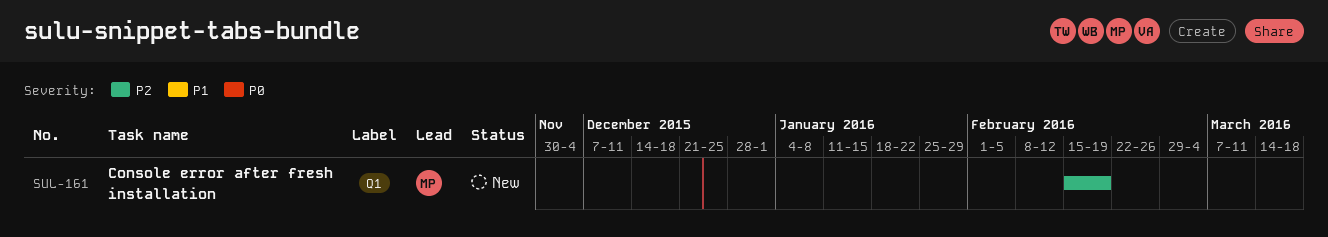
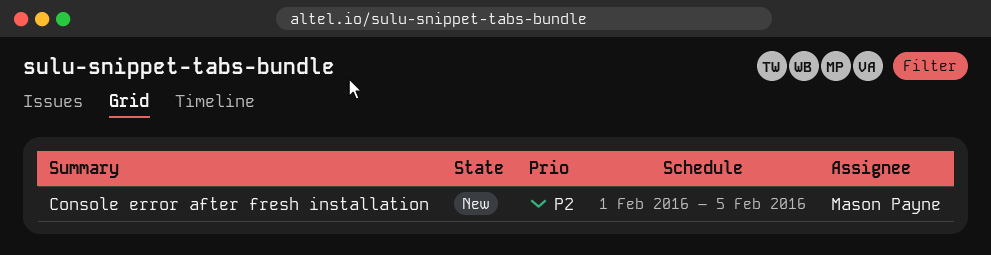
Console error after fresh installation, start: Feb 15 -> Feb 1
Console error after fresh installation, due: Feb 19 -> Feb 5

